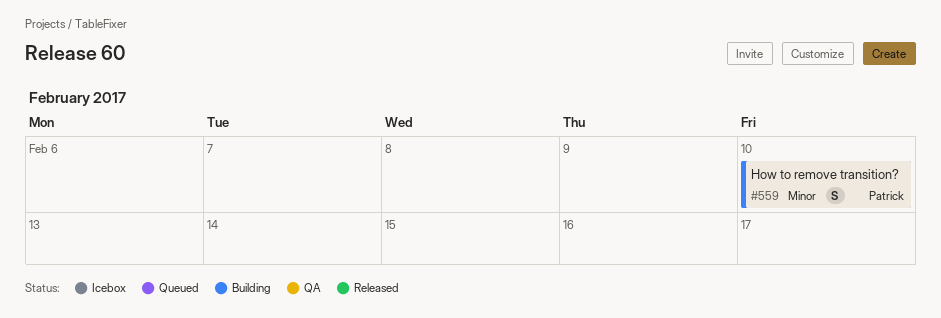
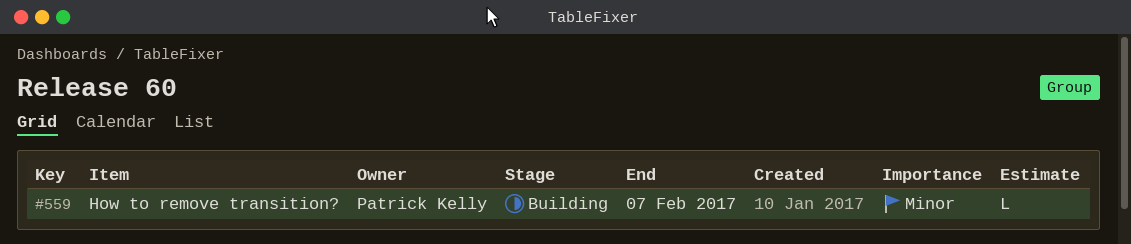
#559, estimate: S -> L
#559, due: Feb 10 -> Feb 7

